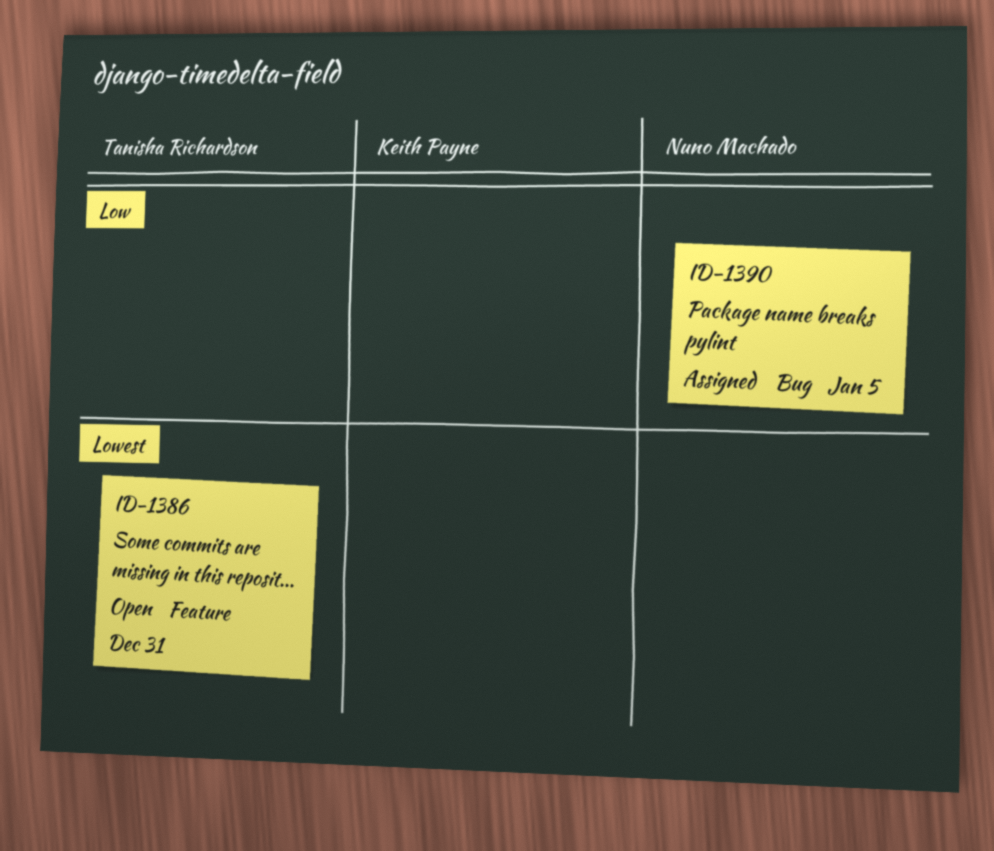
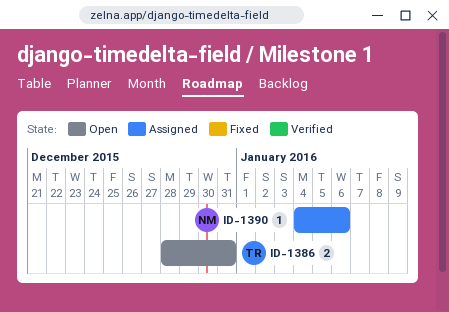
ID-1390, due: Jan 5 -> Jan 6

